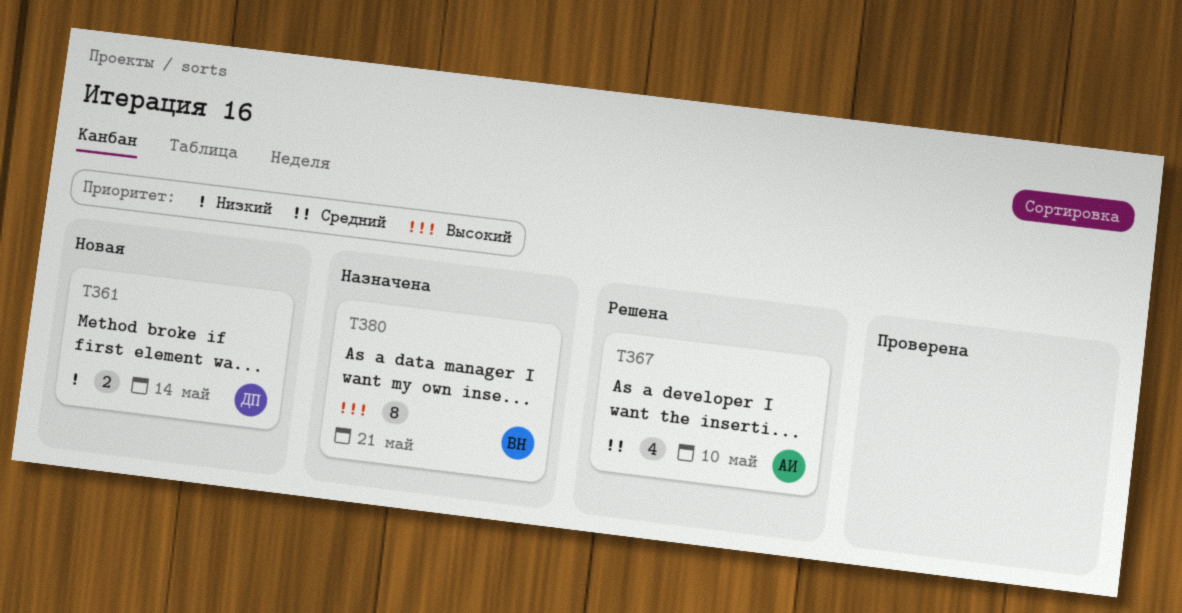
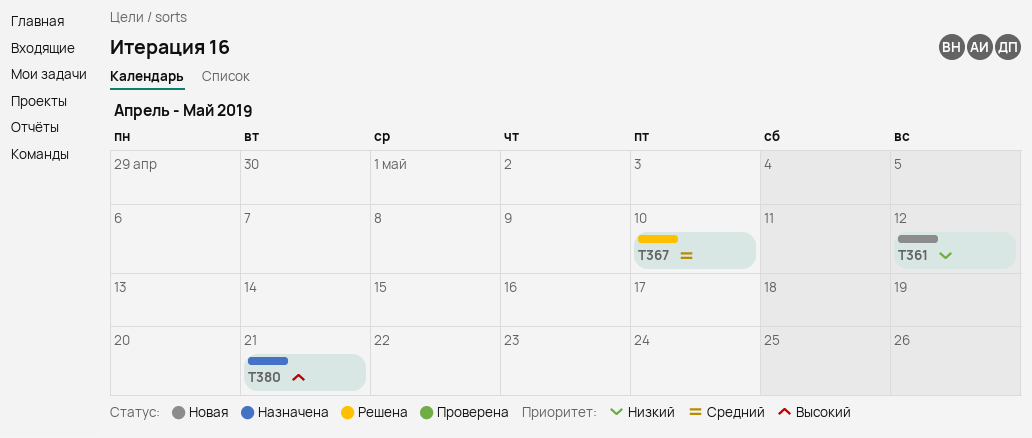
T361, due: May 14 -> May 12

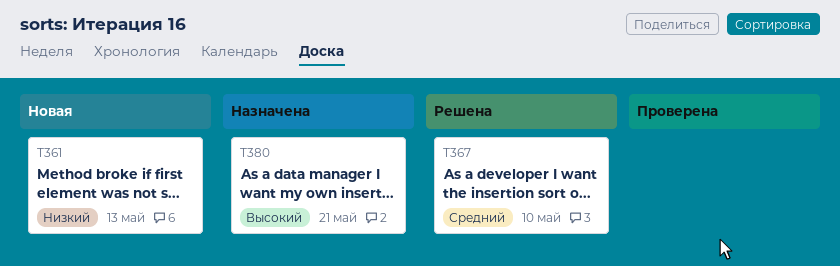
T361, due: May 12 -> May 13

